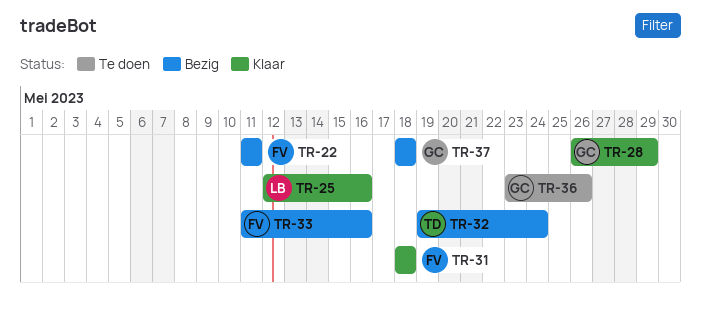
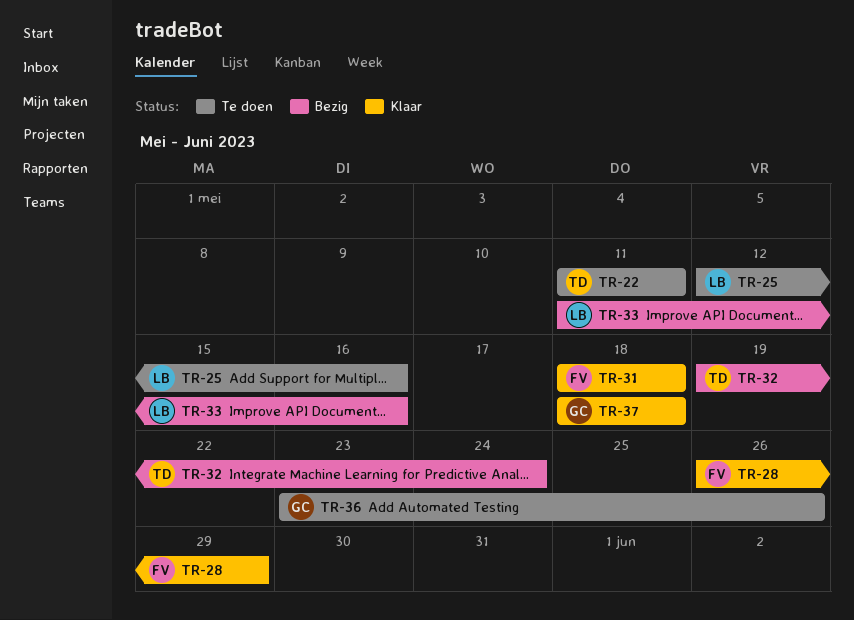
TR-22, status: Bezig -> Te doen
TR-22, owner: FV -> TD
TR-25, status: Klaar -> Te doen
TR-28, owner: GC -> FV
TR-33, owner: FV -> LB
TR-37, status: Bezig -> Klaar

